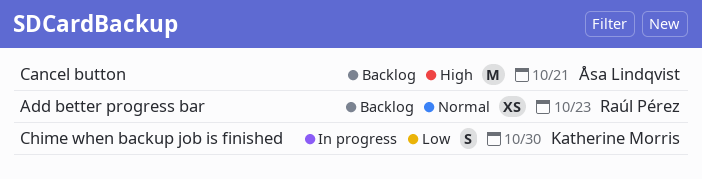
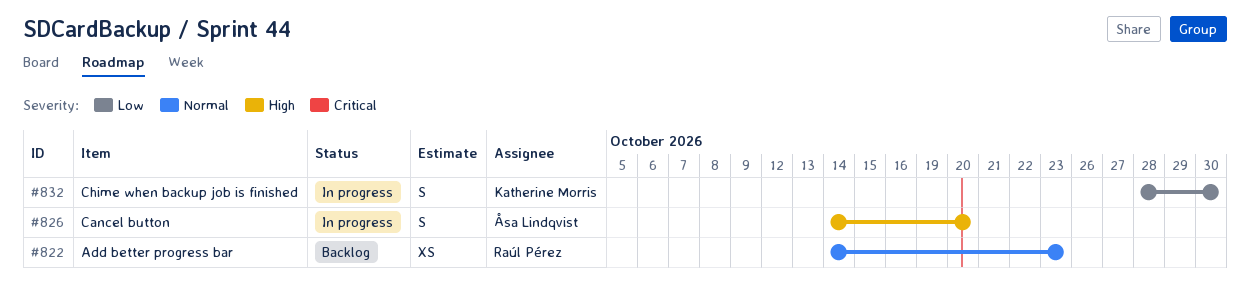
Cancel button, status: Backlog -> In progress
Cancel button, estimate: M -> S
Cancel button, due: Oct 21 -> Oct 20

